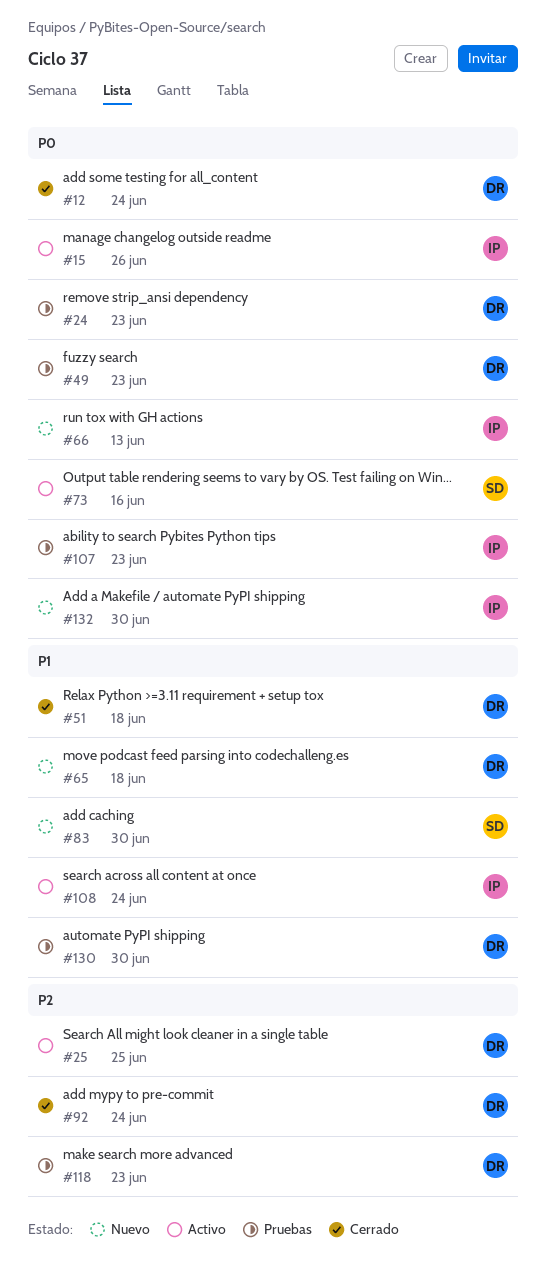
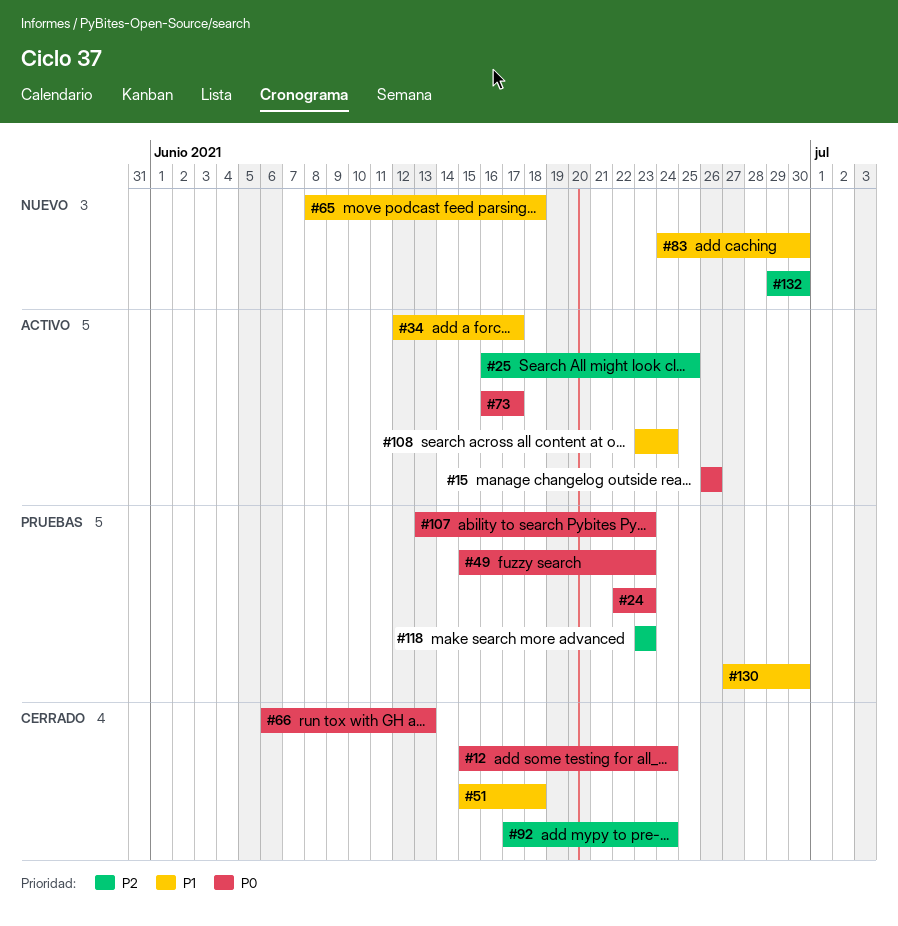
#34: none -> present
#66, status: Nuevo -> Cerrado
#73, due: Jun 16 -> Jun 17
#132, priority: P0 -> P2

